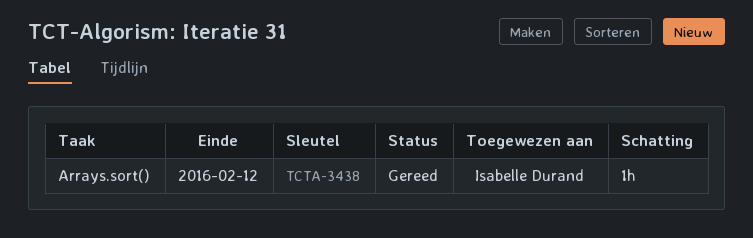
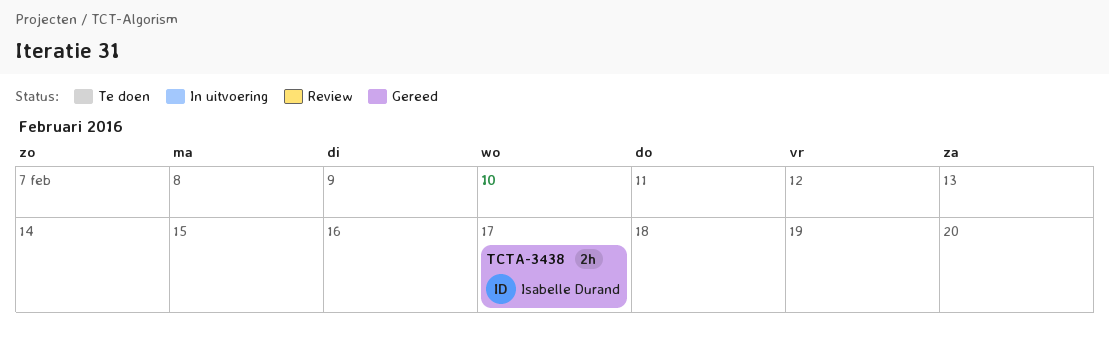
TCTA-3438, estimate: 1h -> 2h
TCTA-3438, due: Feb 12 -> Feb 17

